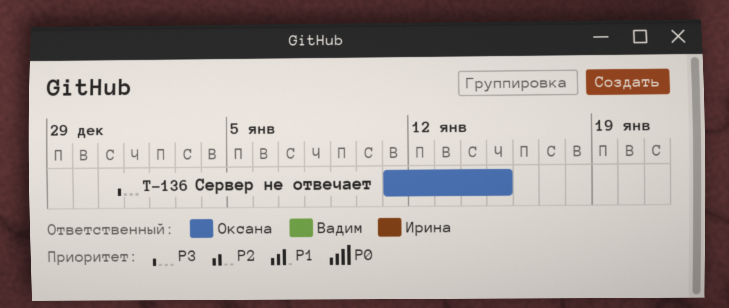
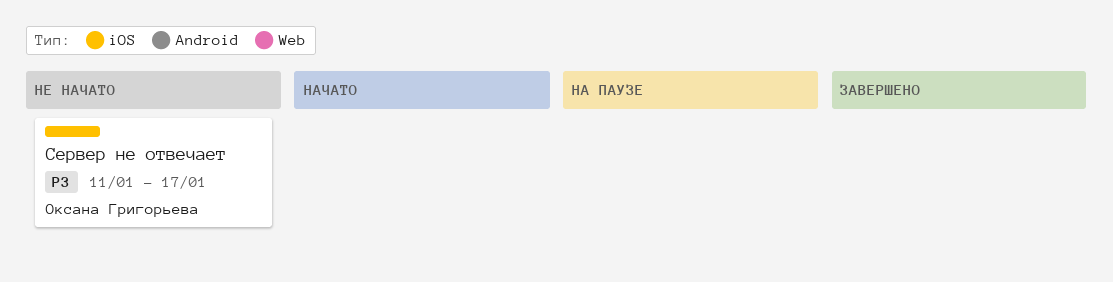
Сервер не отвечает, due: Jan 15 -> Jan 17

